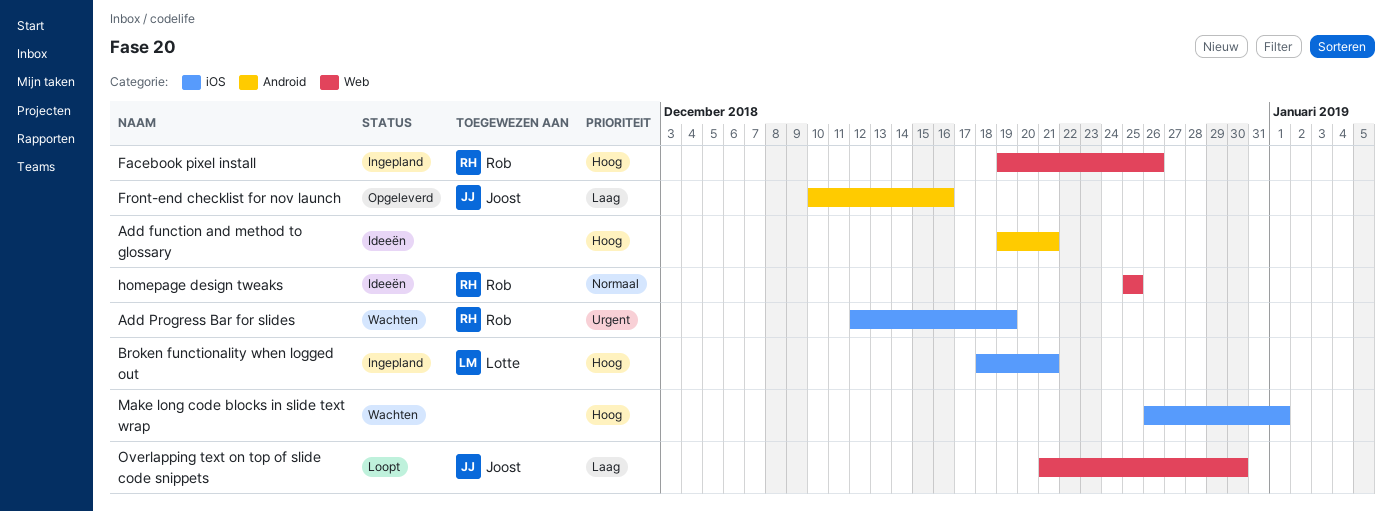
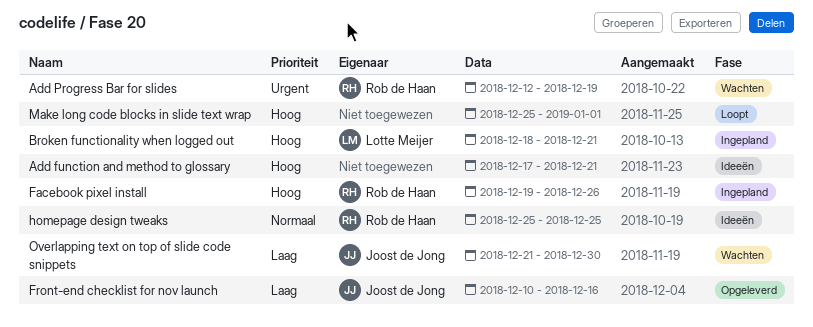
Add function and method to glossary, start: Dec 19 -> Dec 17
Make long code blocks in slide text wrap, status: Wachten -> Loopt
Make long code blocks in slide text wrap, start: Dec 26 -> Dec 25
Overlapping text on top of slide code snippets, status: Loopt -> Wachten

